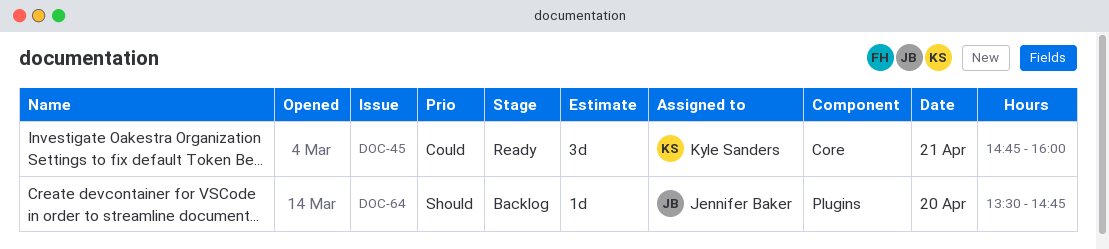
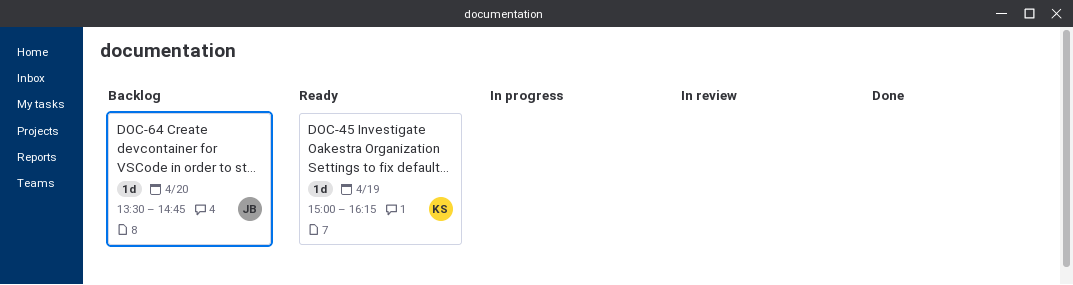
DOC-45, estimate: 3d -> 1d
DOC-45, day: Apr 21 -> Apr 19
DOC-45, begins: 14:45 -> 15:00
DOC-45, ends: 16:00 -> 16:15

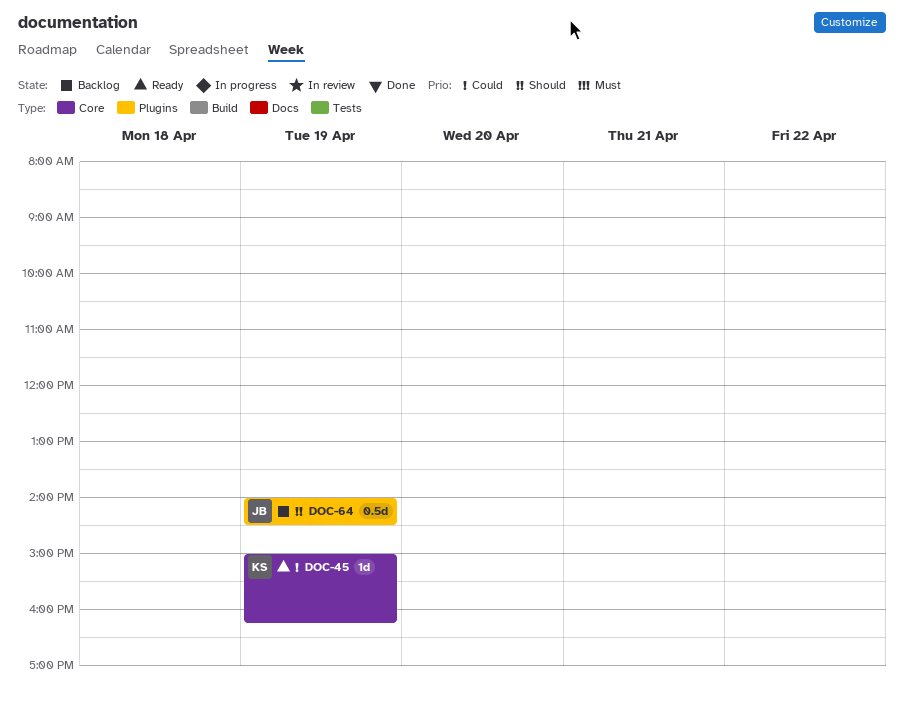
DOC-64, estimate: 1d -> 0.5d
DOC-64, day: Apr 20 -> Apr 19
DOC-64, begins: 13:30 -> 14:00
DOC-64, ends: 14:45 -> 14:30

